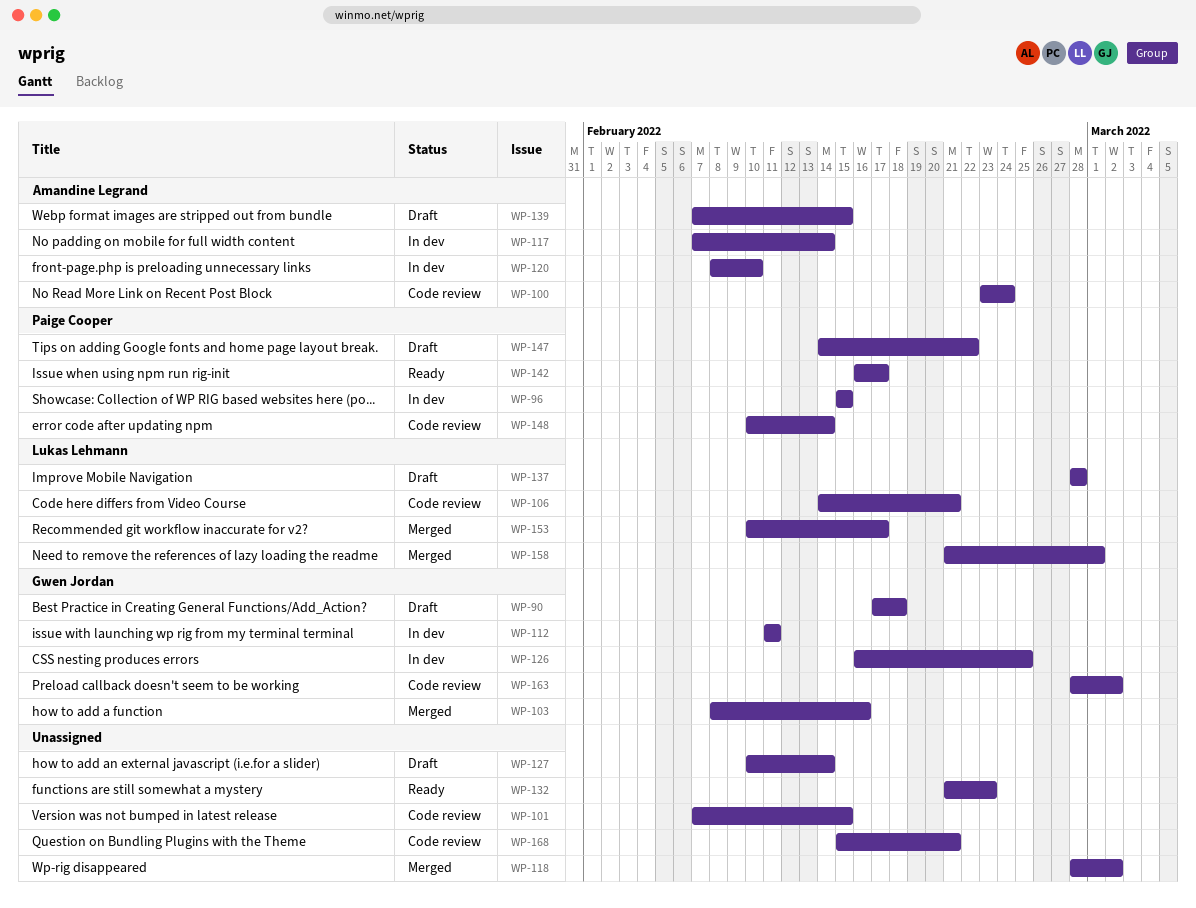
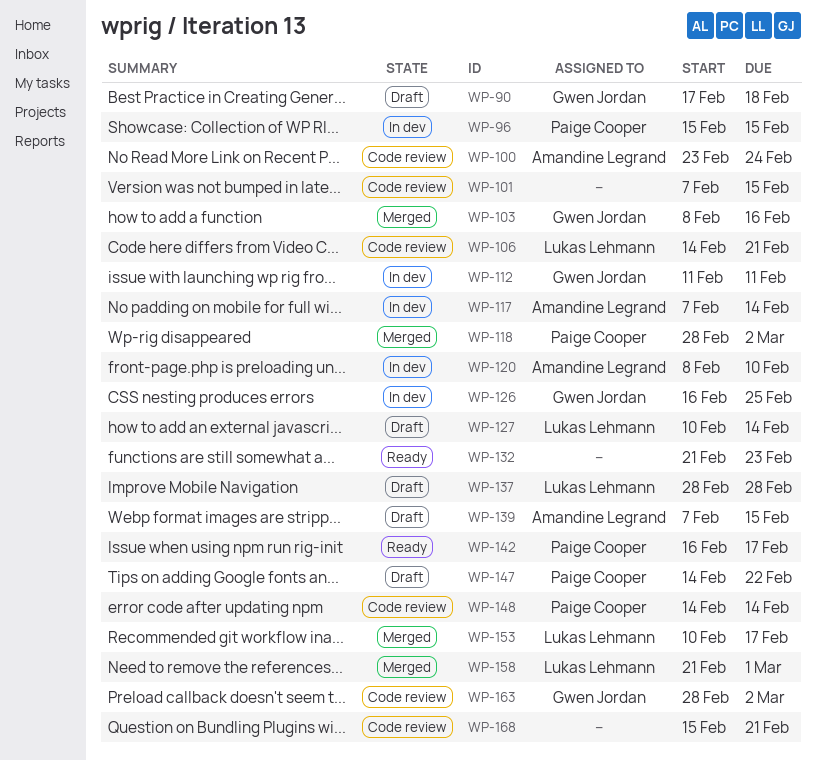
WP-118, owner: none -> Paige Cooper
WP-127, owner: none -> Lukas Lehmann
WP-148, start: Feb 10 -> Feb 14

